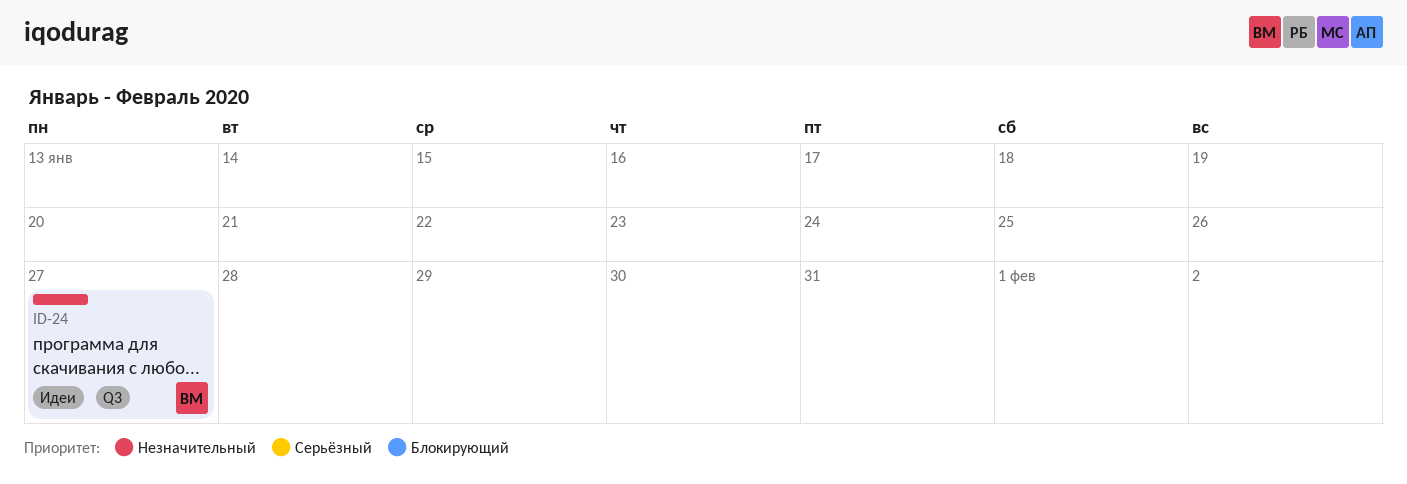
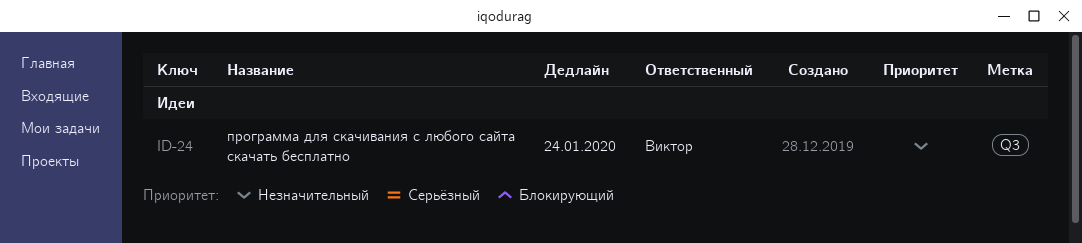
ID-24, due: Jan 27 -> Jan 24

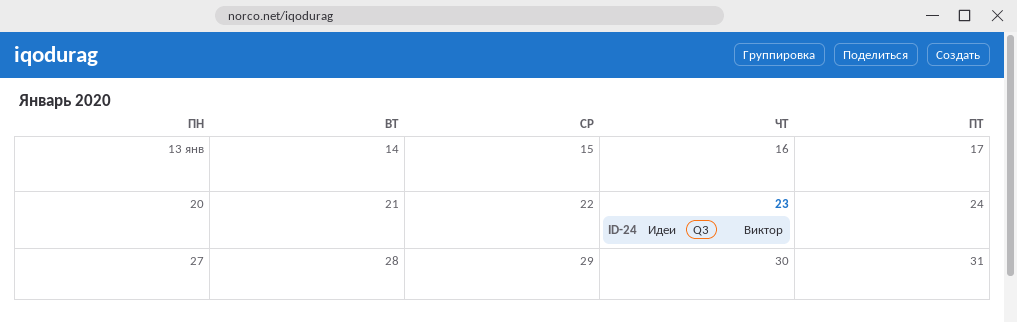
ID-24, due: Jan 24 -> Jan 23

